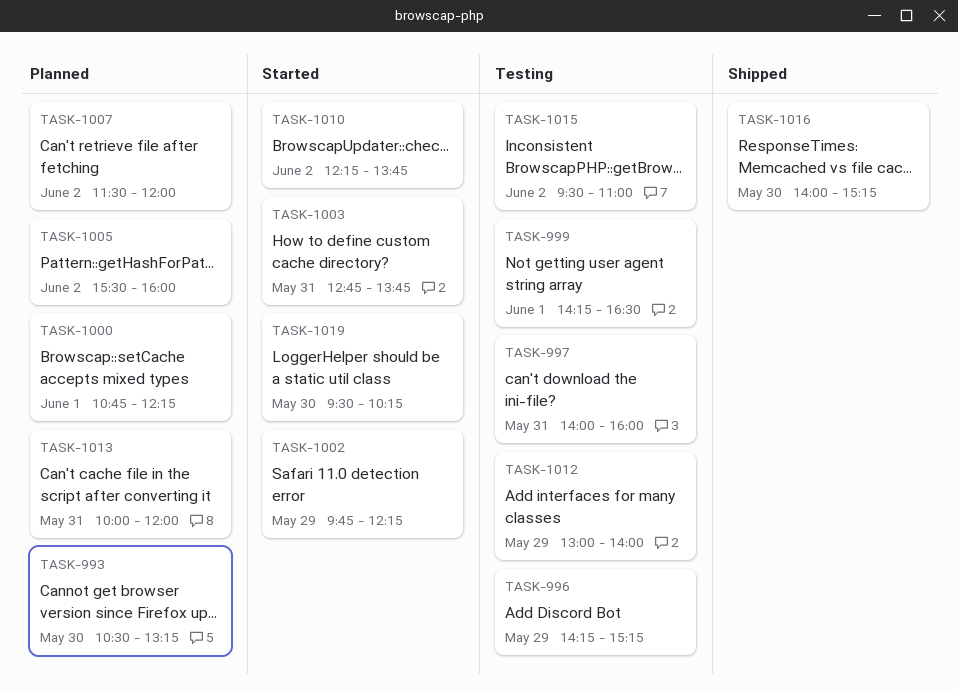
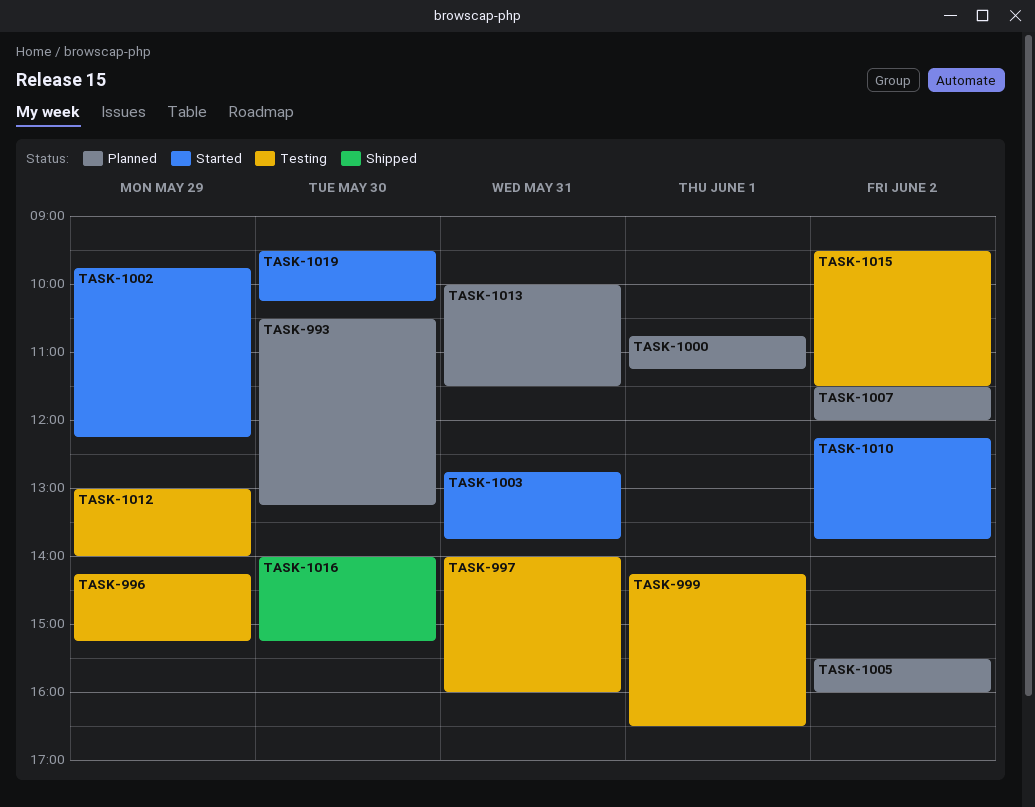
TASK-1000, ends: 12:15 -> 11:15
TASK-1013, ends: 12:00 -> 11:30
TASK-1015, ends: 11:00 -> 11:30

